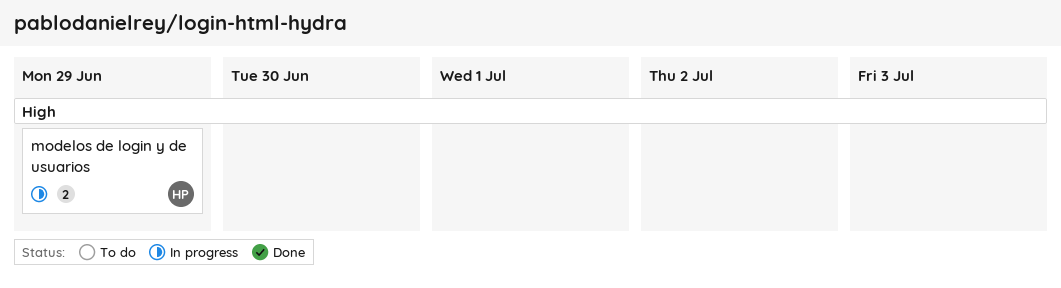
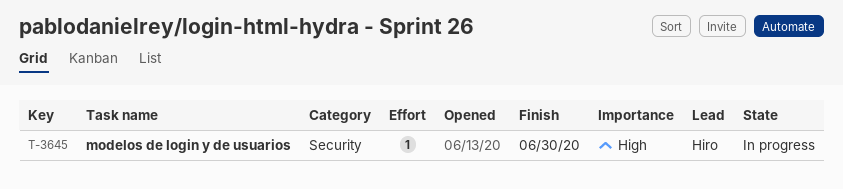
modelos de login y de usuarios, estimate: 2 -> 1
modelos de login y de usuarios, due: Jun 29 -> Jun 30

